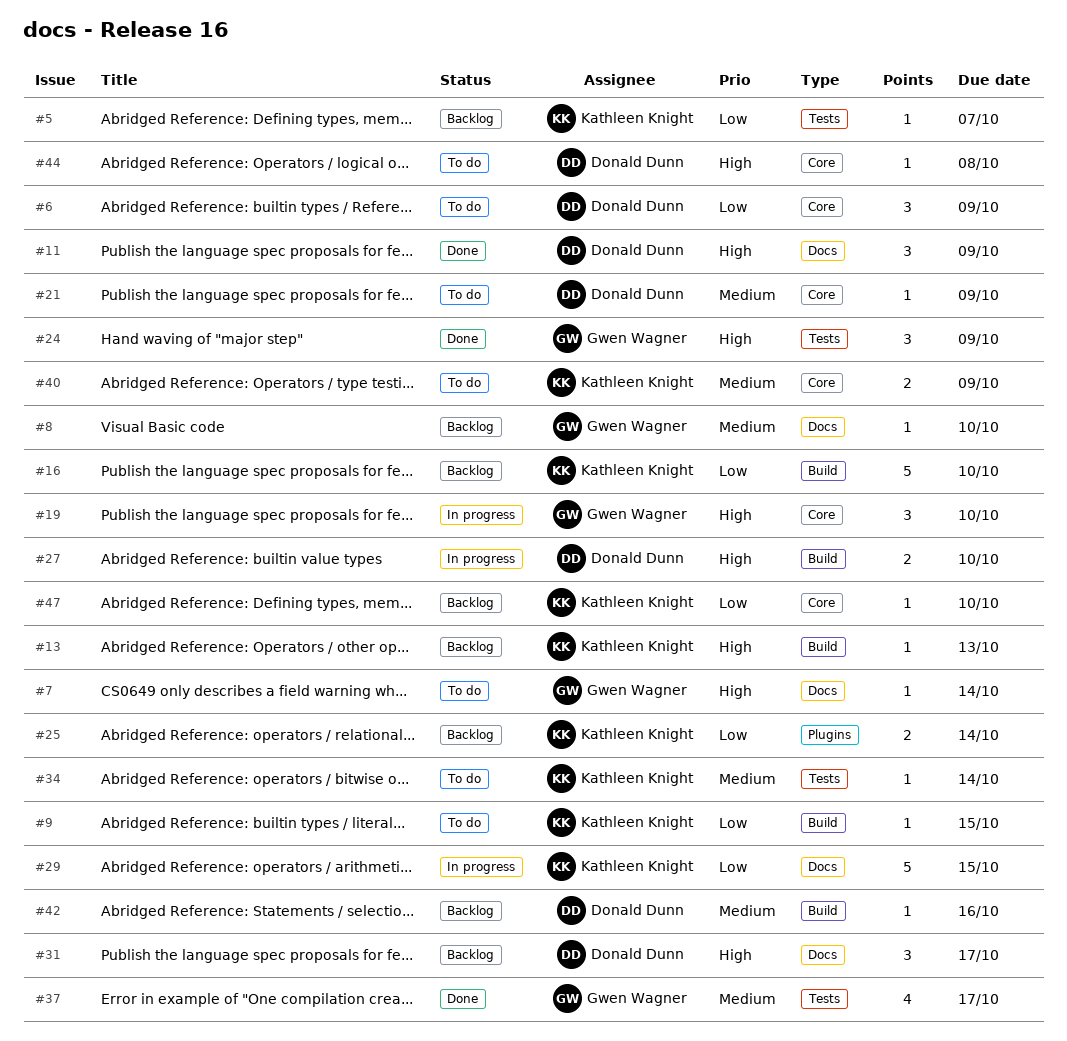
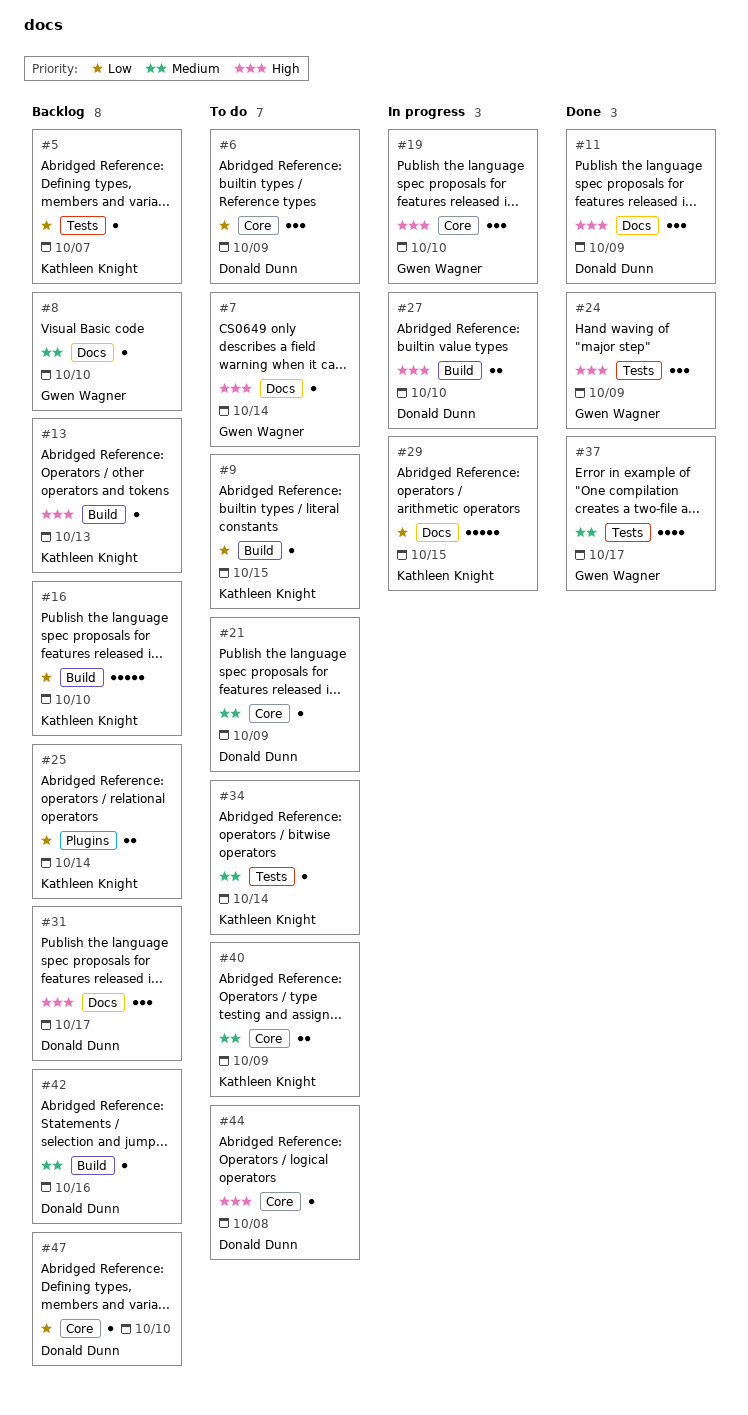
#47, owner: Kathleen Knight -> Donald Dunn

